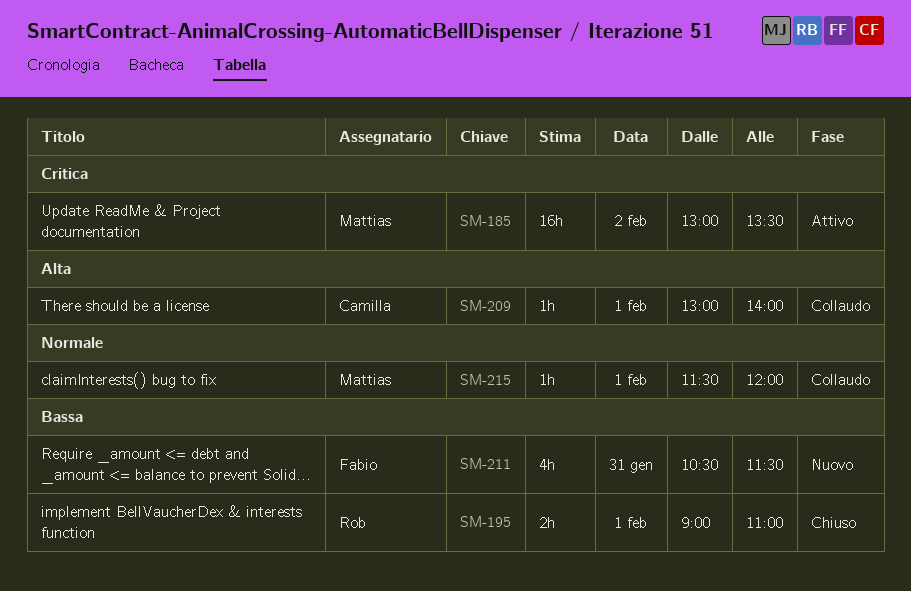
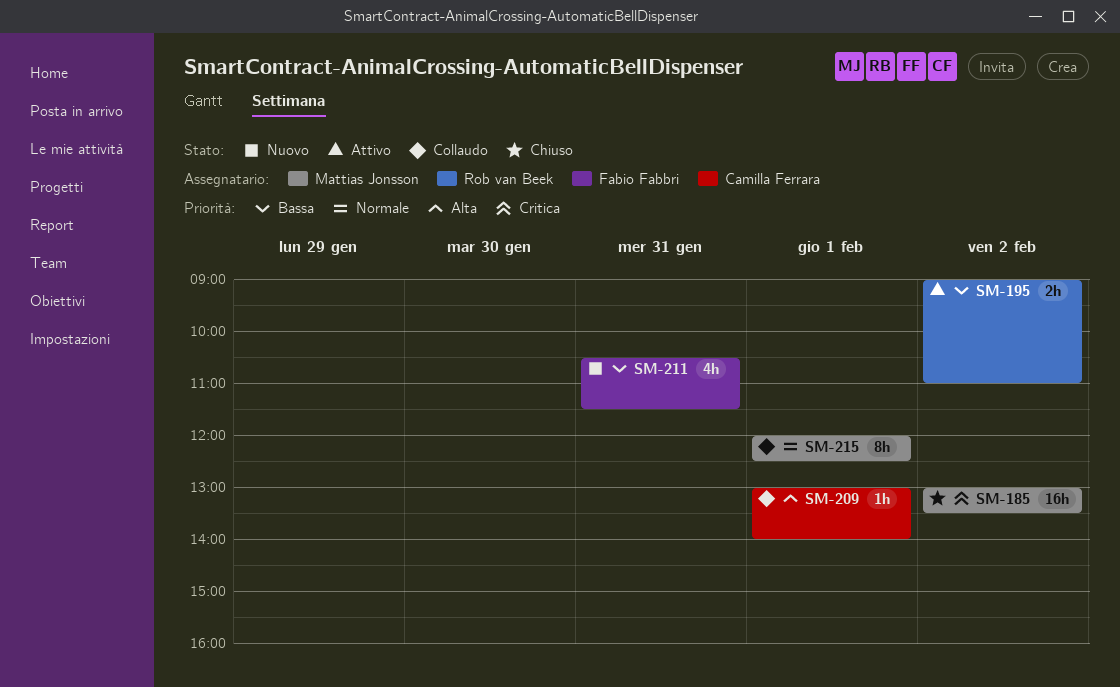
SM-185, status: Attivo -> Chiuso
SM-195, status: Chiuso -> Attivo
SM-195, day: Feb 1 -> Feb 2
SM-215, estimate: 1h -> 8h
SM-215, begins: 11:30 -> 12:00
SM-215, ends: 12:00 -> 12:30

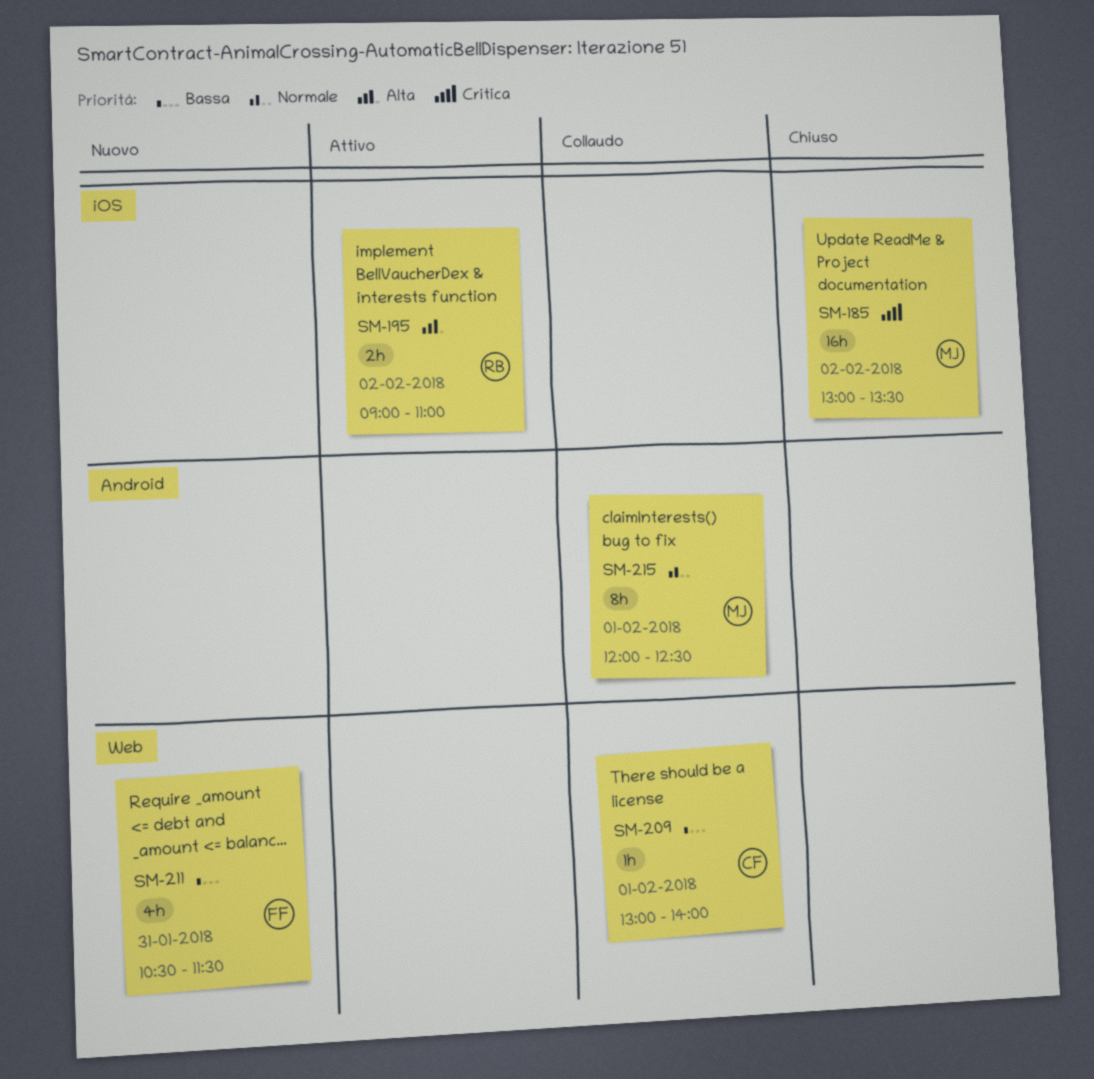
SM-195, priority: Bassa -> Alta
SM-209, priority: Alta -> Bassa

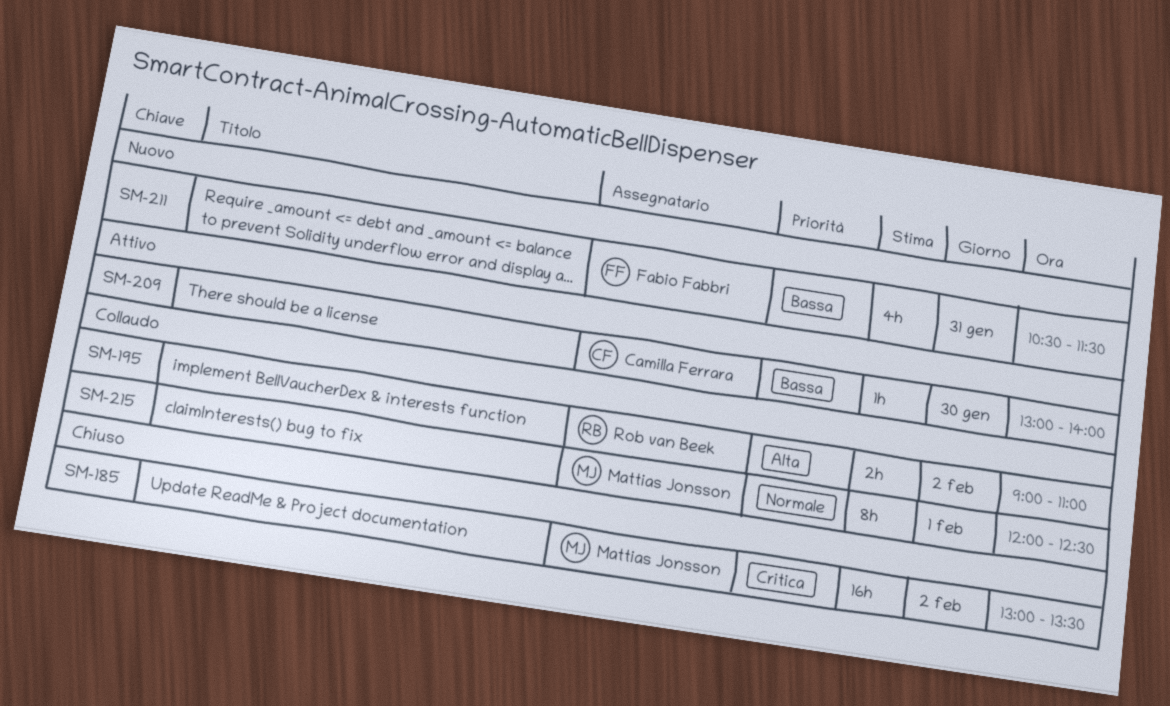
SM-195, status: Attivo -> Collaudo
SM-209, status: Collaudo -> Attivo
SM-209, day: Feb 1 -> Jan 30

